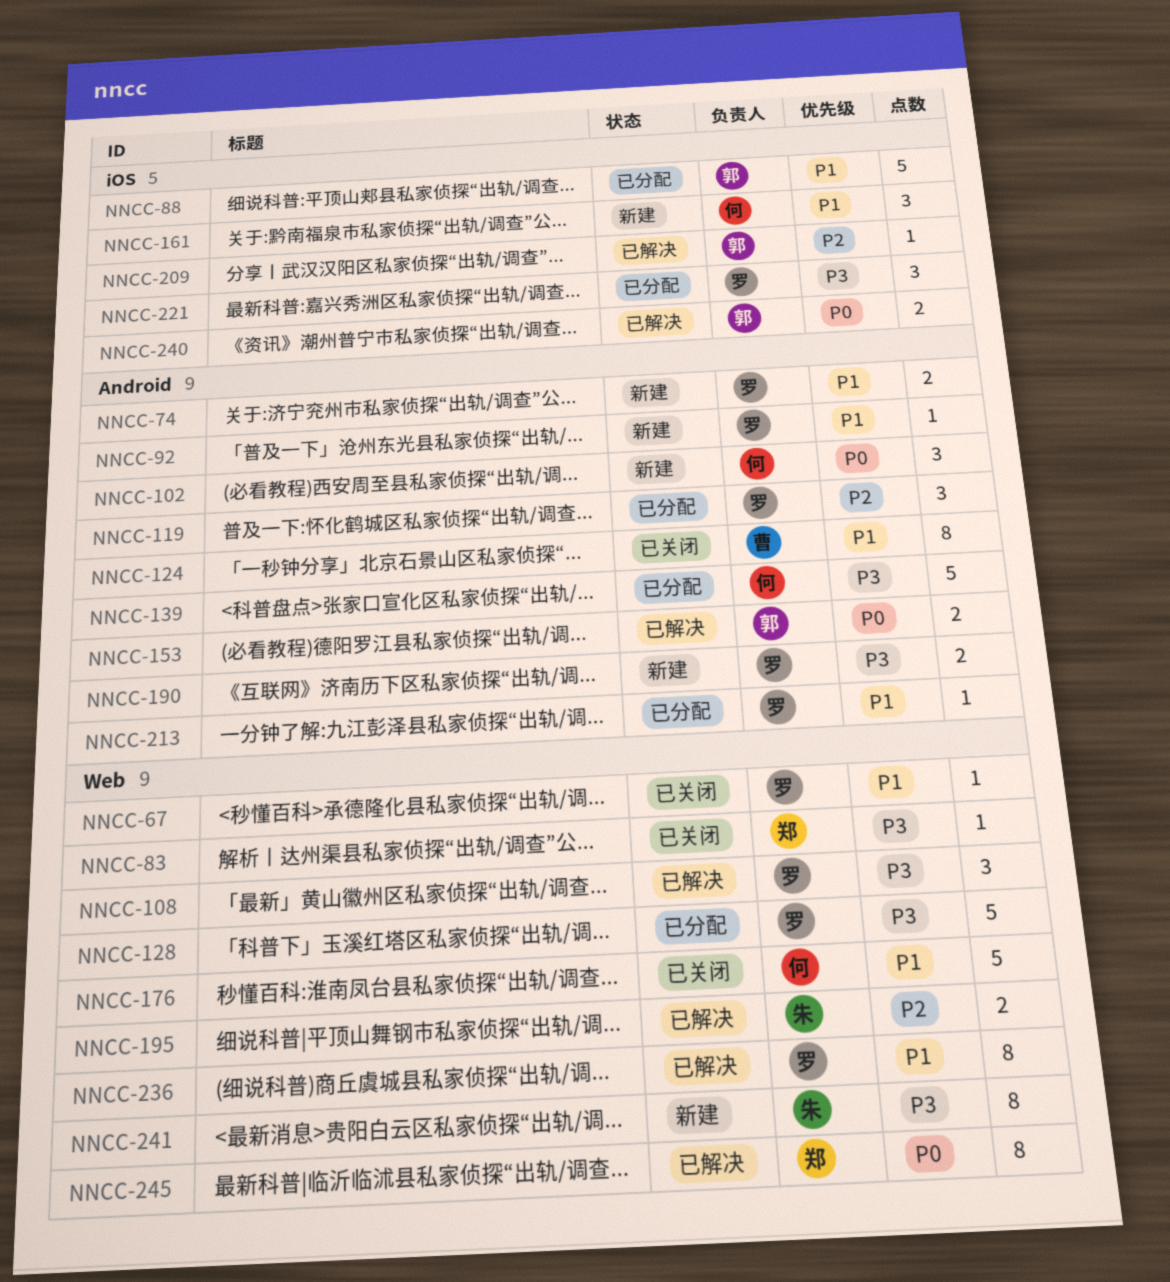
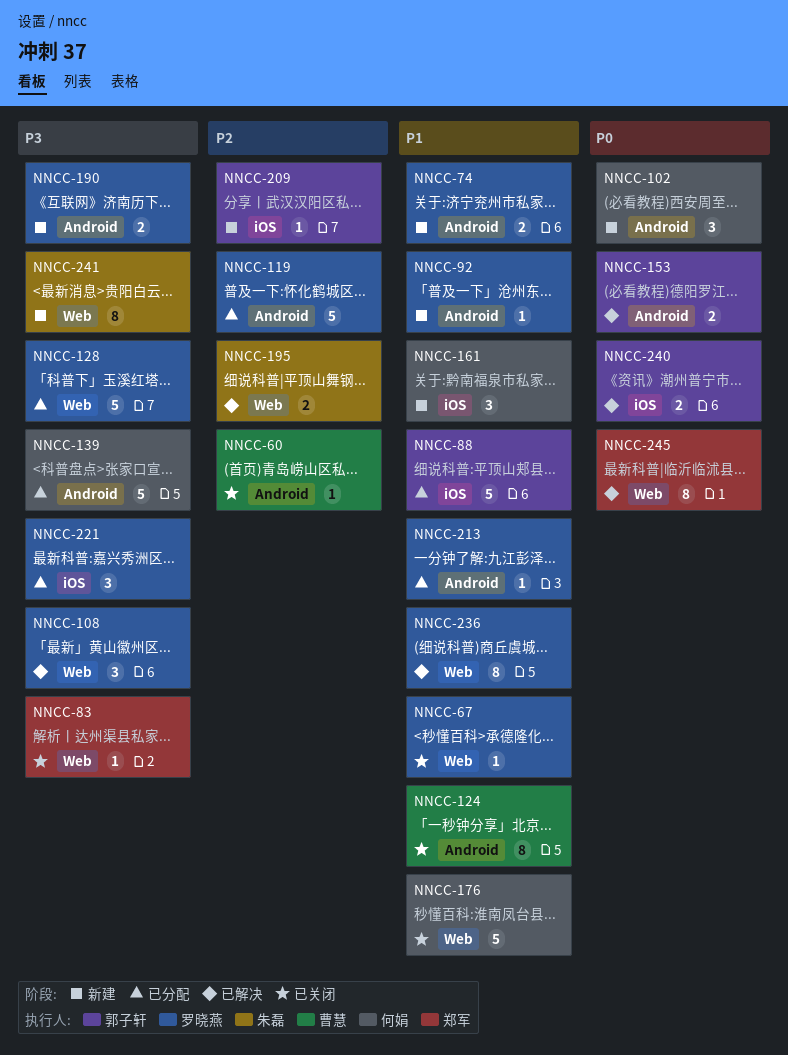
NNCC-60: none -> present
NNCC-119, estimate: 3 -> 5
NNCC-209, status: 已解决 -> 新建

